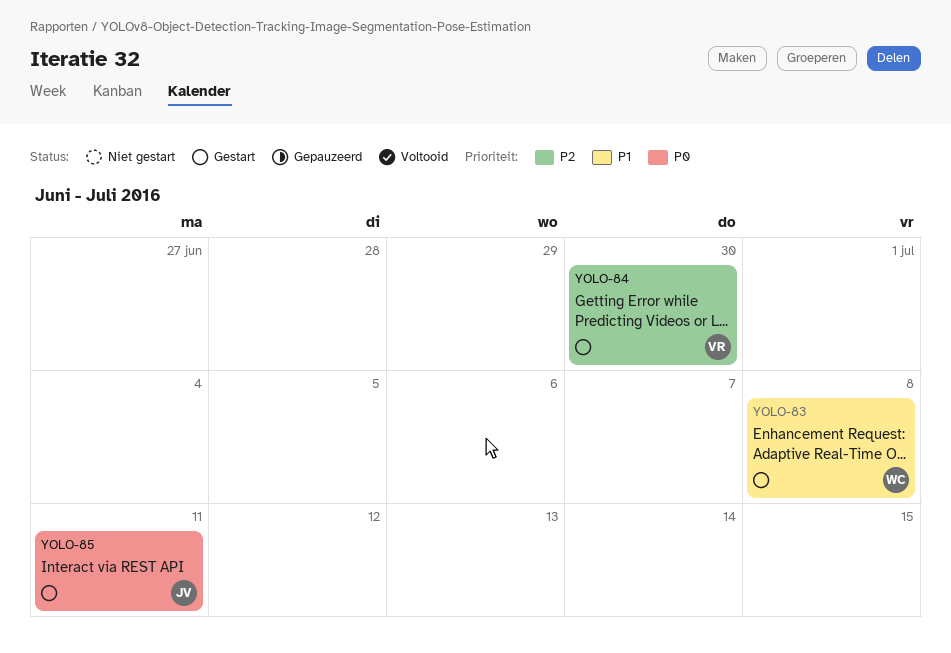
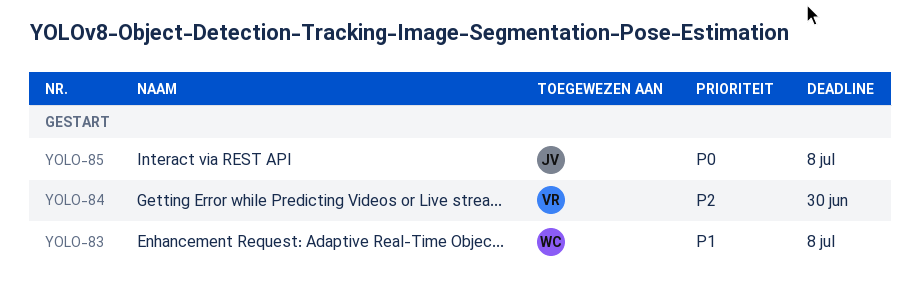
YOLO-85, due: Jul 11 -> Jul 8

